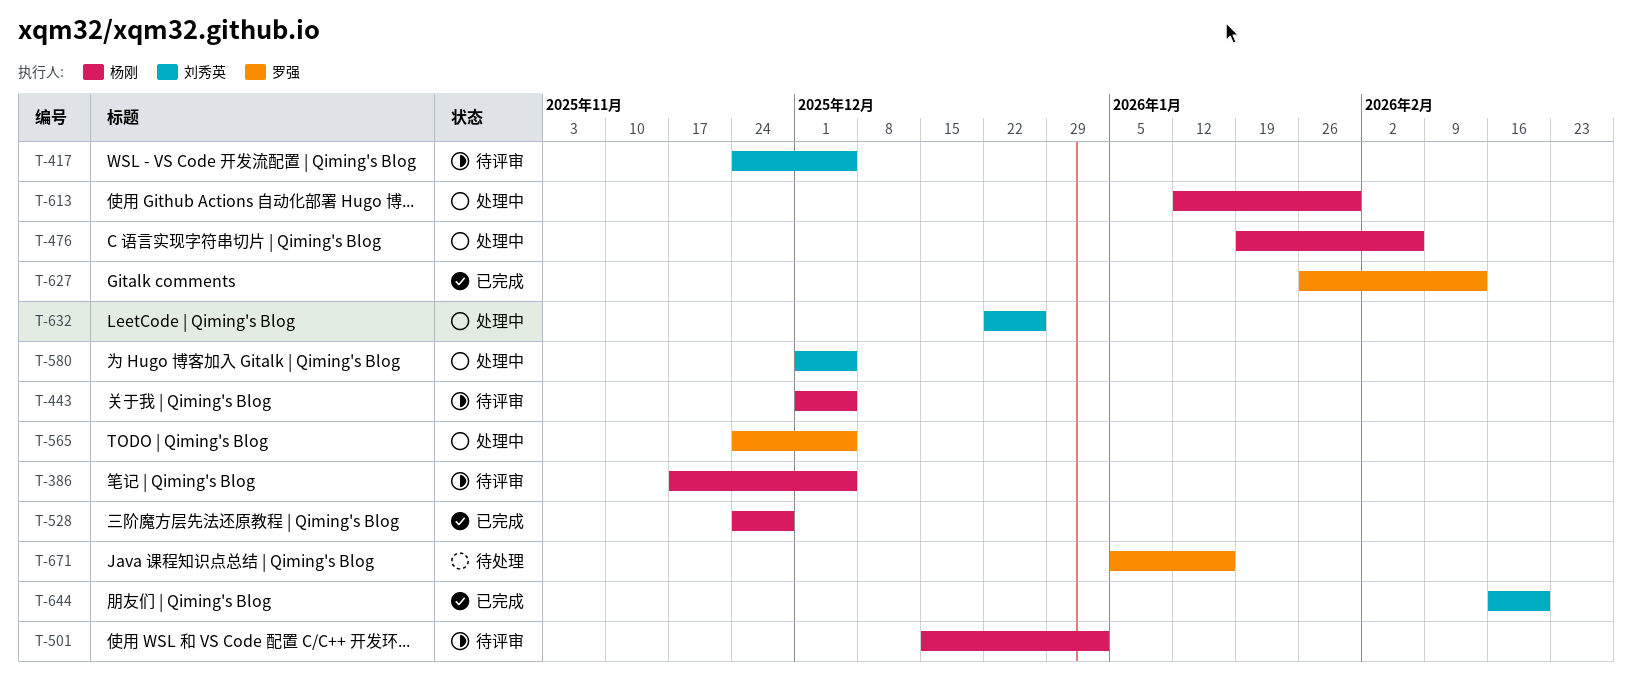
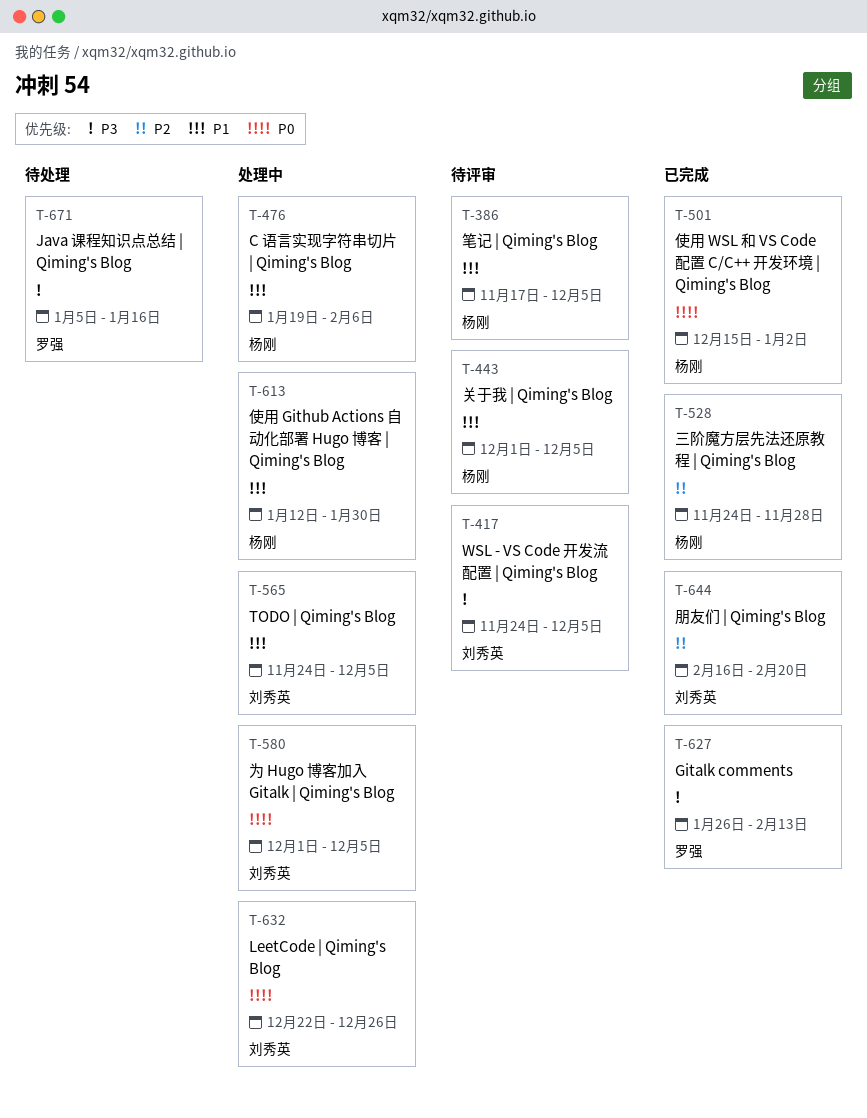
T-501, status: 待评审 -> 已完成
T-565, owner: 罗强 -> 刘秀英

